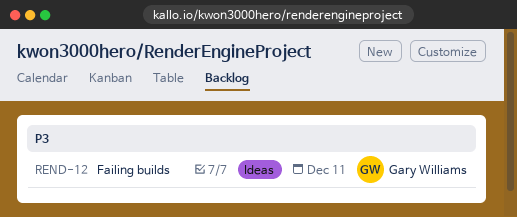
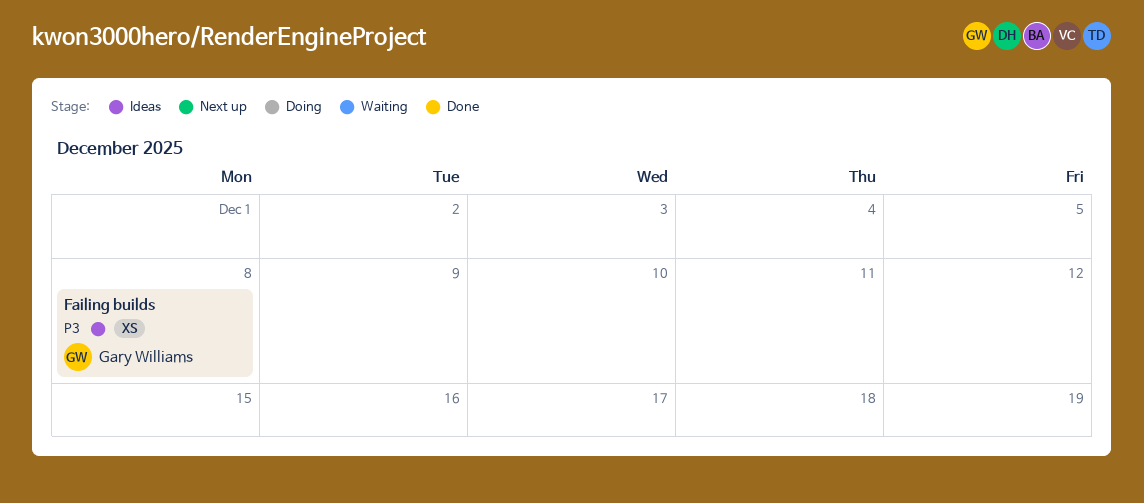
Failing builds, due: Dec 11 -> Dec 8

